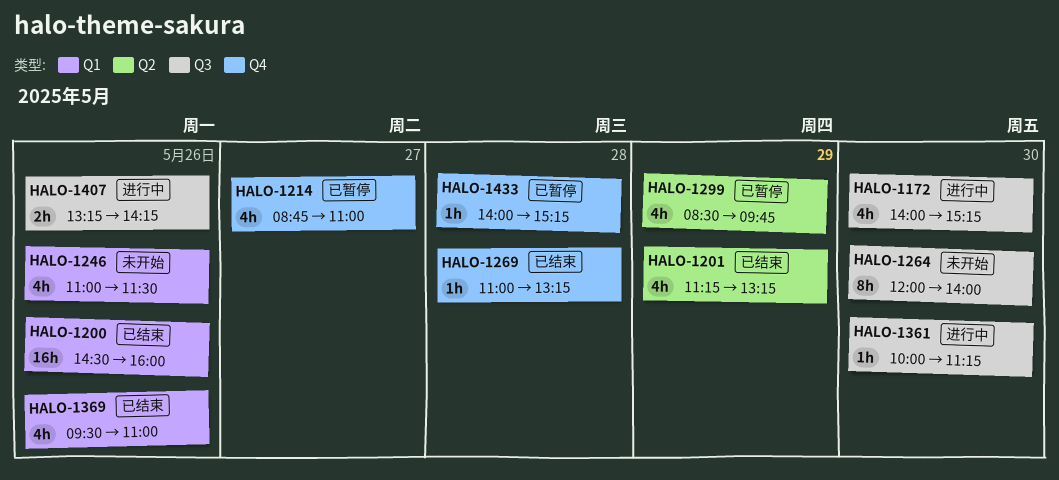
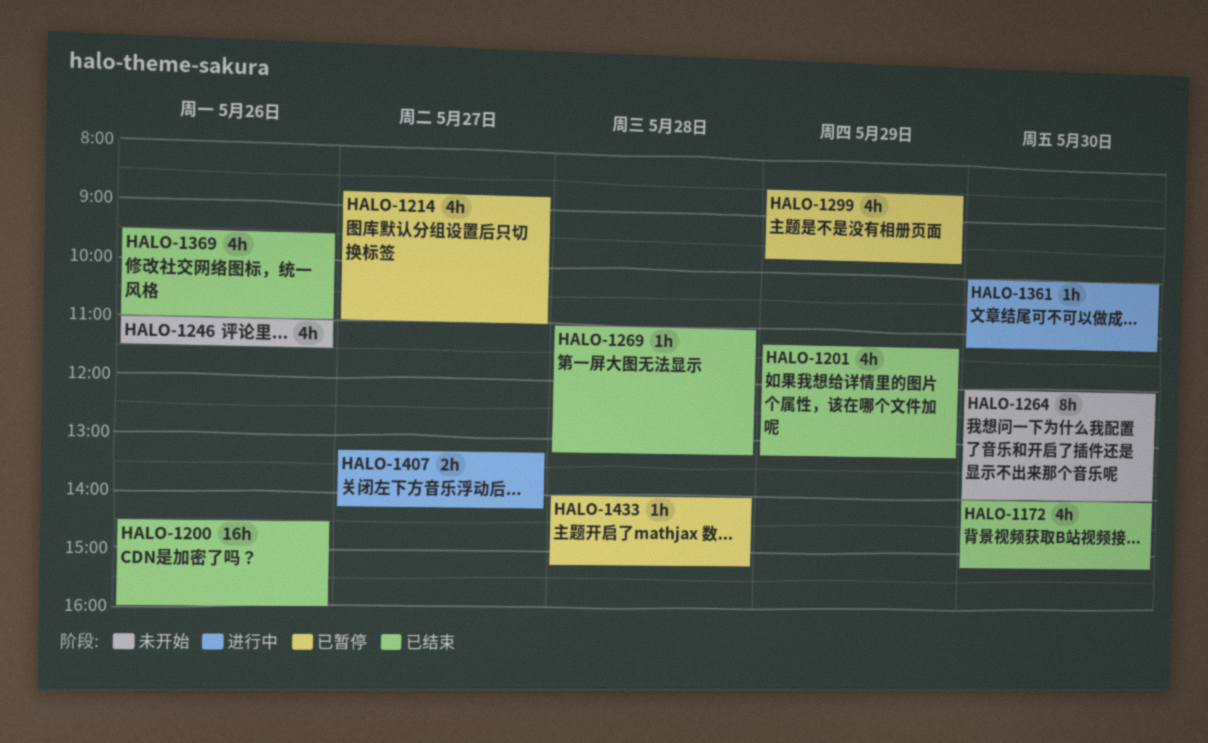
HALO-1172, status: 进行中 -> 已结束
HALO-1407, day: May 26 -> May 27

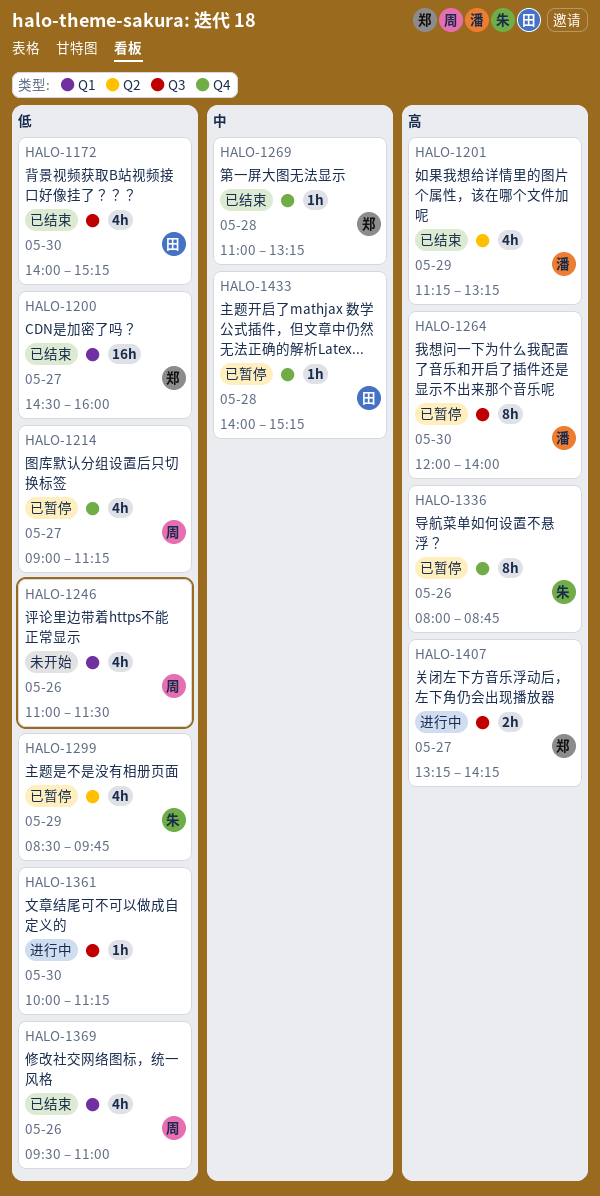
HALO-1200, day: May 26 -> May 27
HALO-1214, begins: 08:45 -> 09:00
HALO-1214, ends: 11:00 -> 11:15
HALO-1264, status: 未开始 -> 已暂停
HALO-1336: none -> present

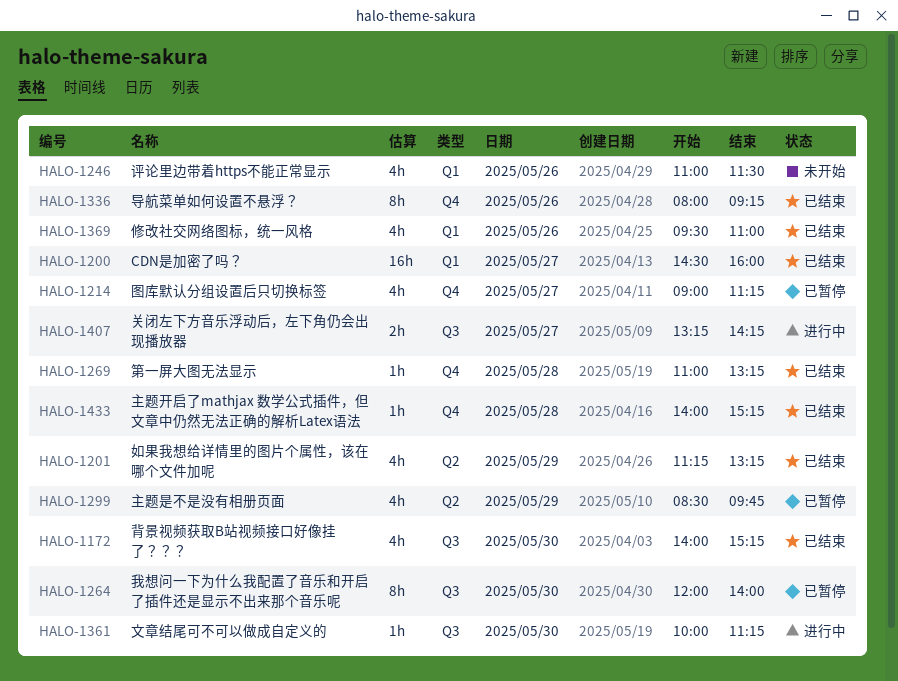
HALO-1336, status: 已暂停 -> 已结束
HALO-1336, ends: 08:45 -> 09:15
HALO-1433, status: 已暂停 -> 已结束

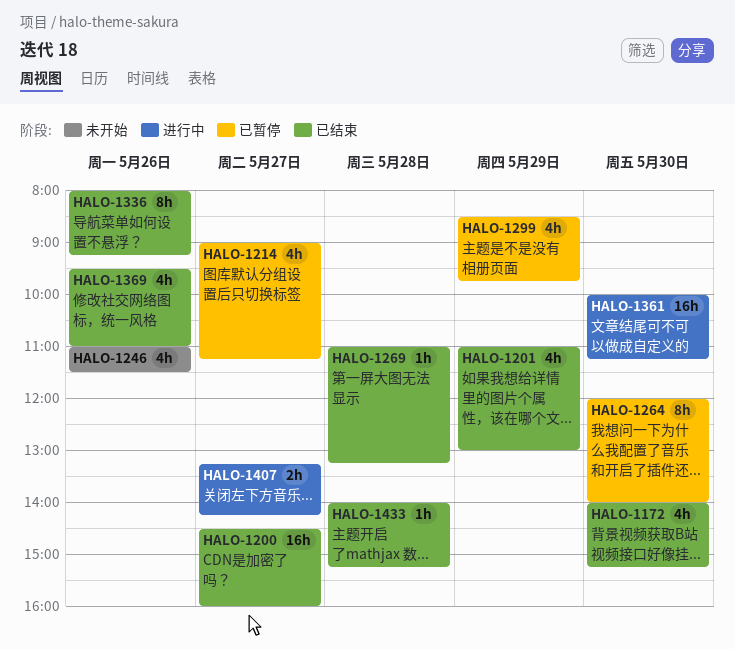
HALO-1201, begins: 11:15 -> 11:00
HALO-1201, ends: 13:15 -> 13:00
HALO-1361, estimate: 1h -> 16h

